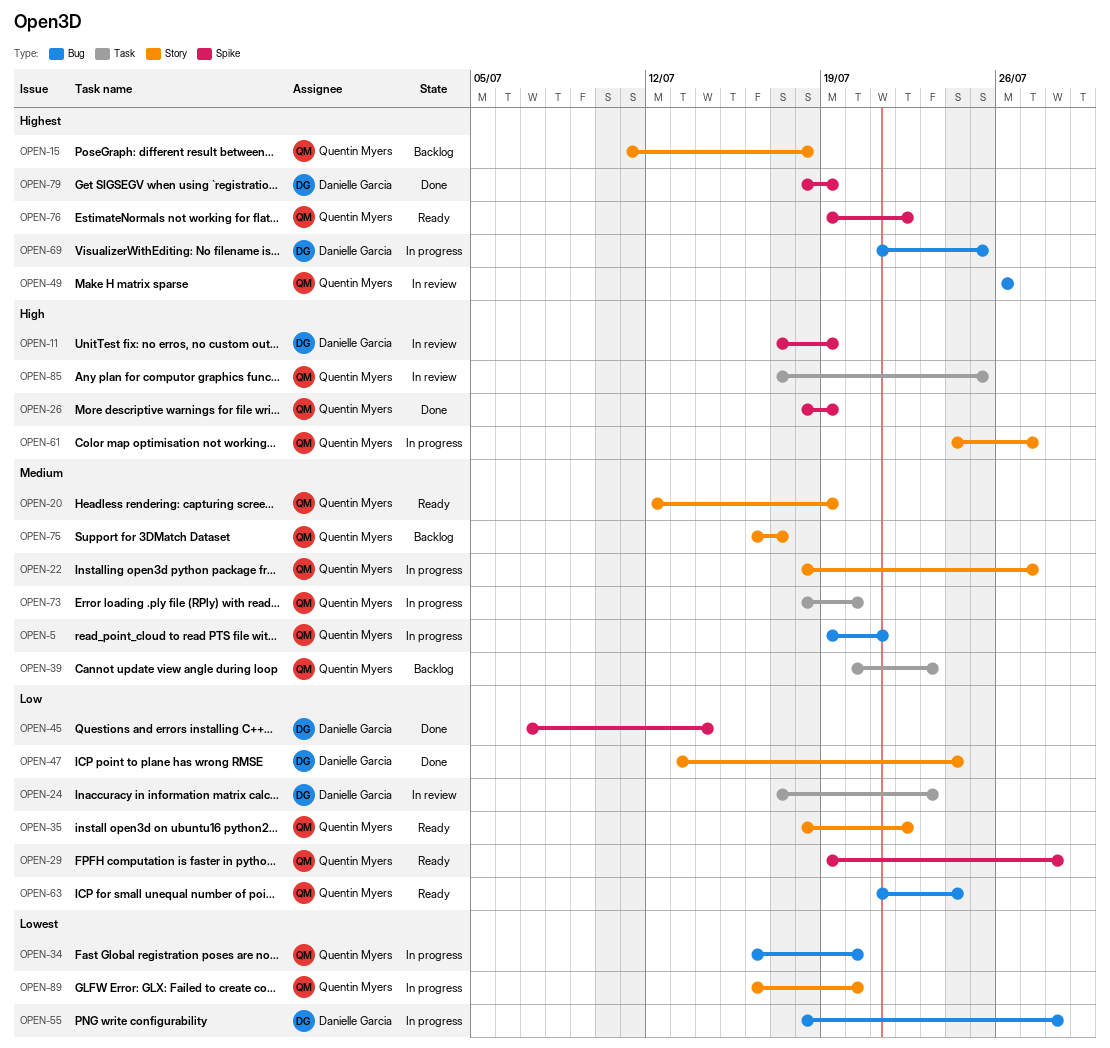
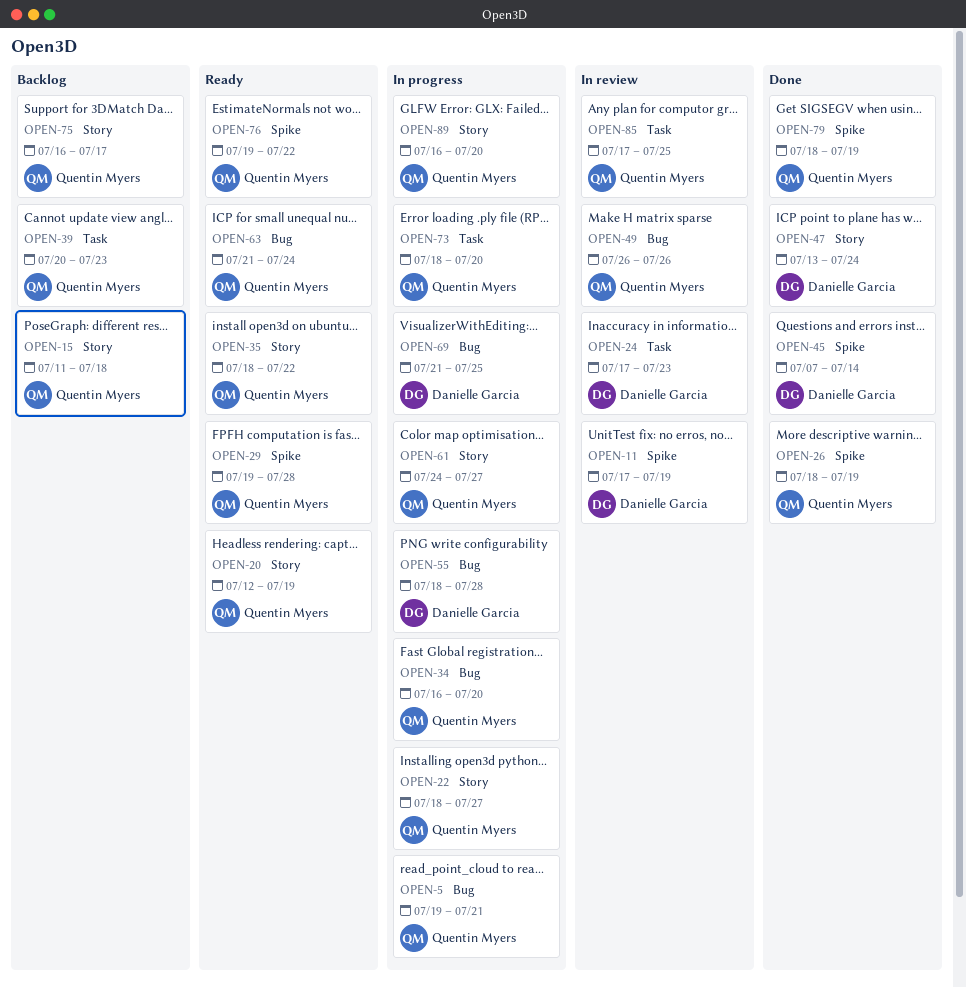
OPEN-79, owner: Danielle Garcia -> Quentin Myers

